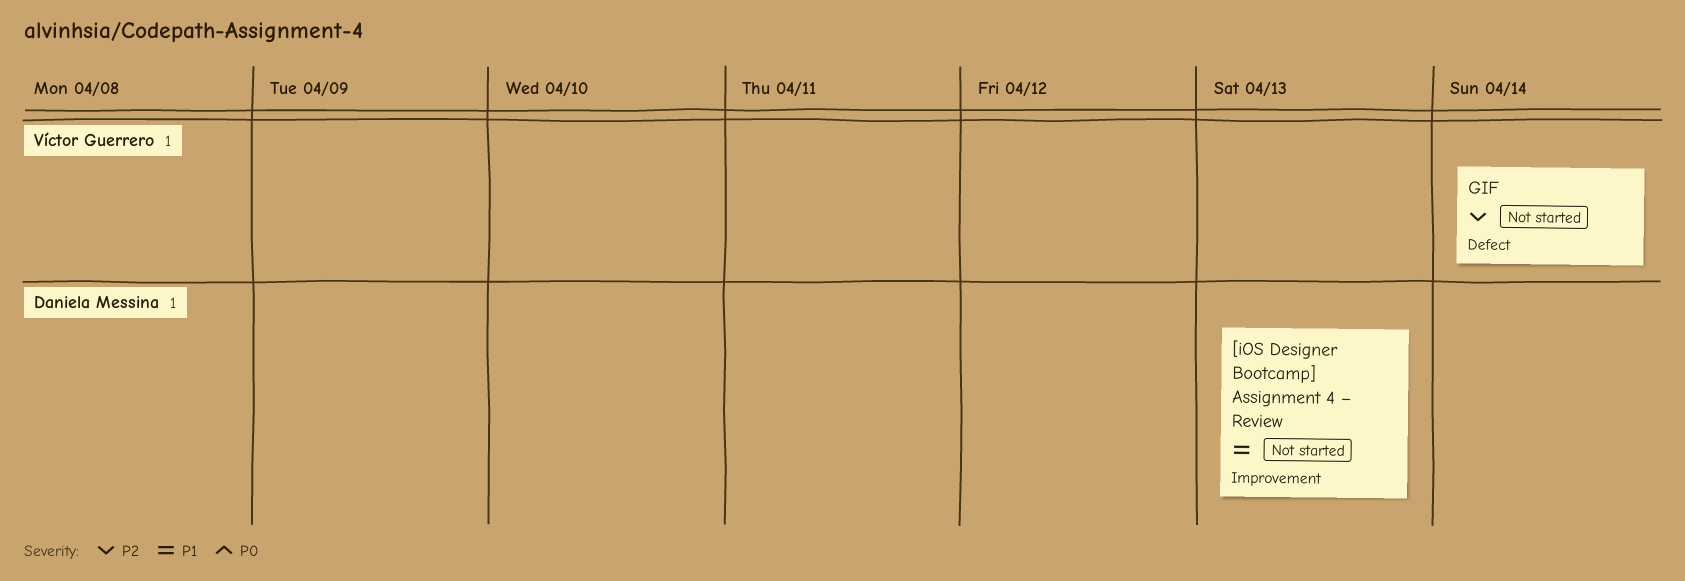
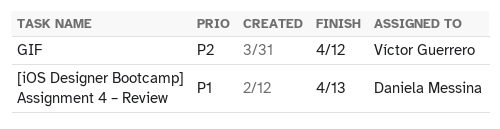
GIF, due: Apr 14 -> Apr 12

